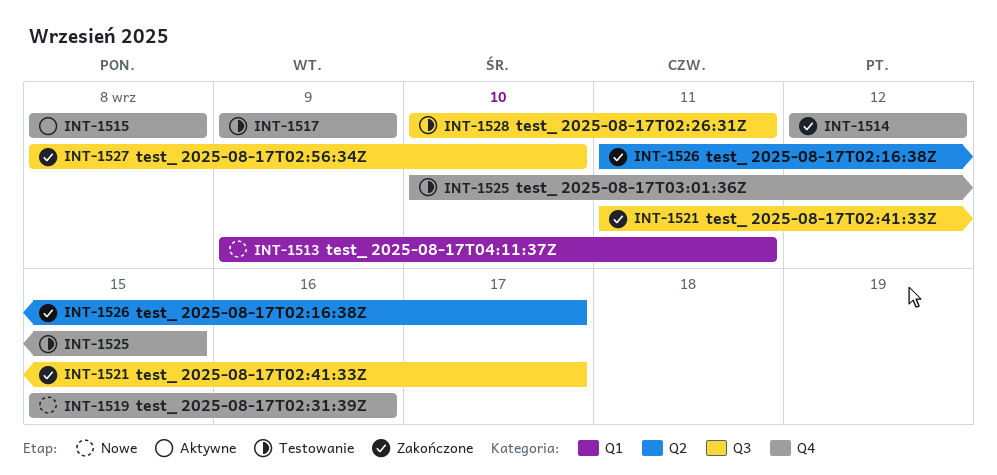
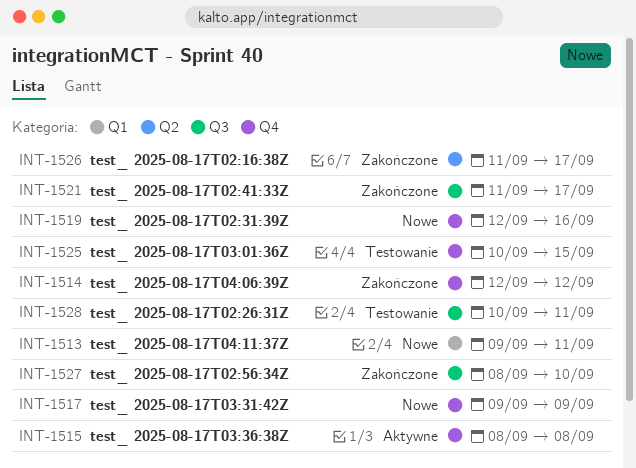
INT-1517, status: Testowanie -> Nowe
INT-1519, start: Sep 15 -> Sep 12

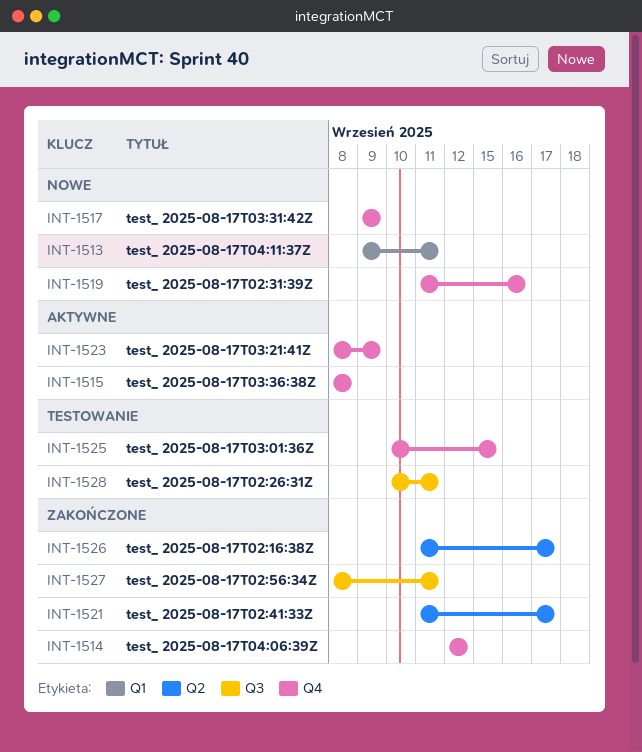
INT-1519, start: Sep 12 -> Sep 11
INT-1521, label: Q3 -> Q2
INT-1523: none -> present
INT-1527, due: Sep 10 -> Sep 11

